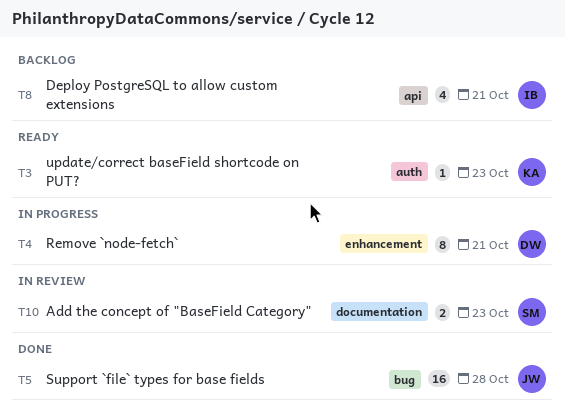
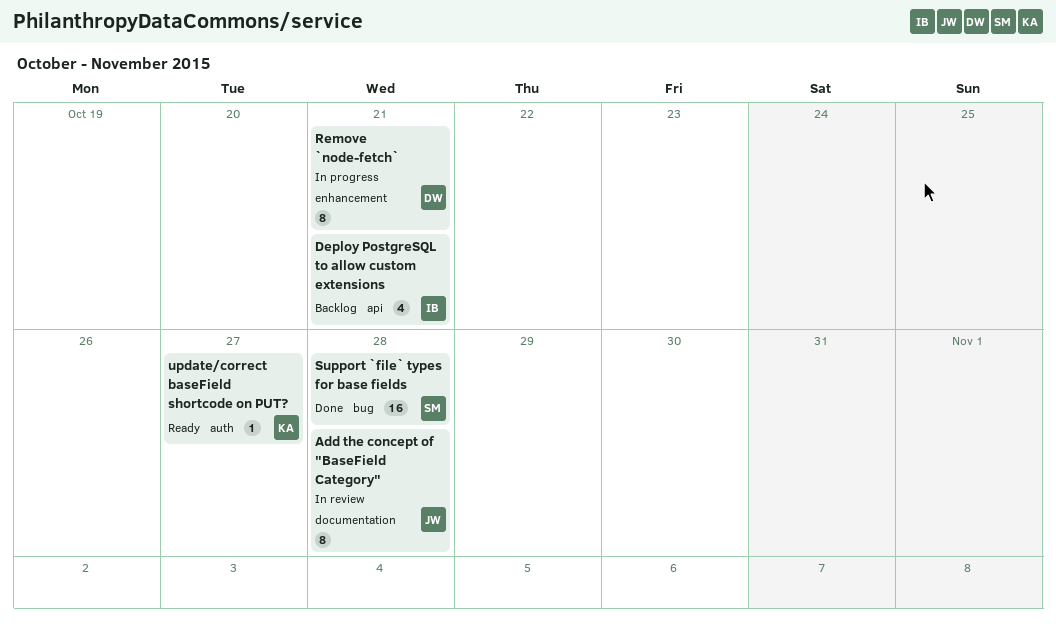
Add the concept of "BaseField Category", owner: SM -> JW
Add the concept of "BaseField Category", estimate: 2 -> 8
Add the concept of "BaseField Category", due: Oct 23 -> Oct 28
Support `file` types for base fields, owner: JW -> SM
update/correct baseField shortcode on PUT?, due: Oct 23 -> Oct 27

